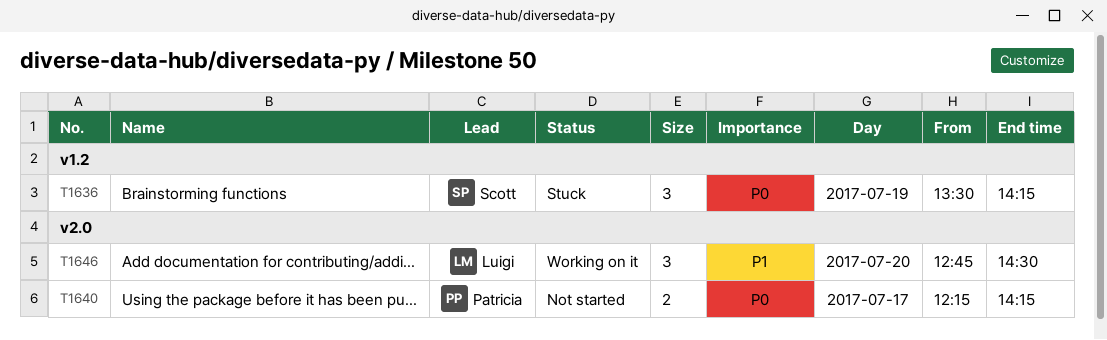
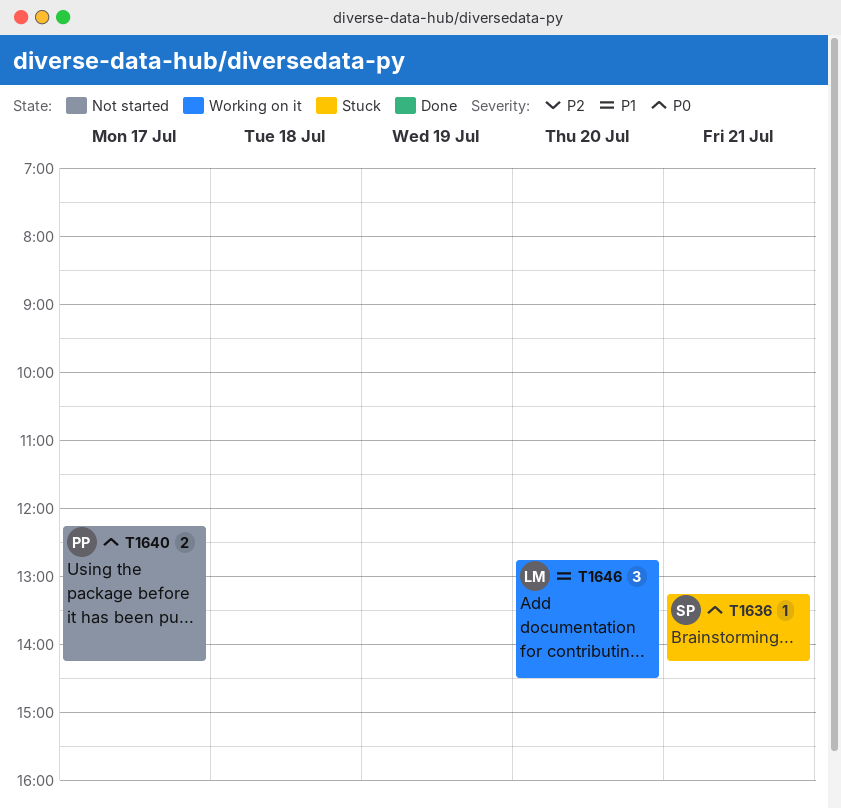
T1636, estimate: 3 -> 1
T1636, day: Jul 19 -> Jul 21
T1636, begins: 13:30 -> 13:15

